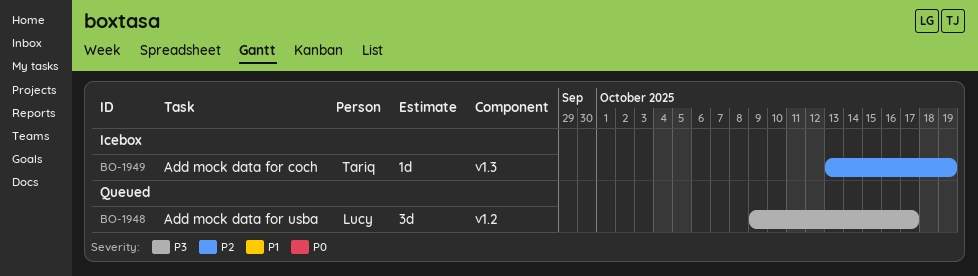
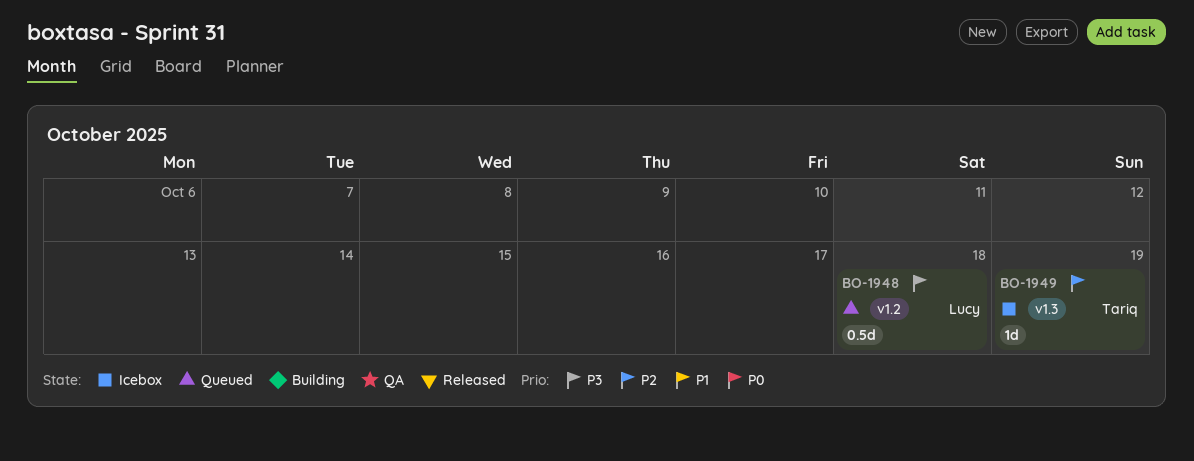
BO-1948, estimate: 3d -> 0.5d
BO-1948, due: Oct 17 -> Oct 18

